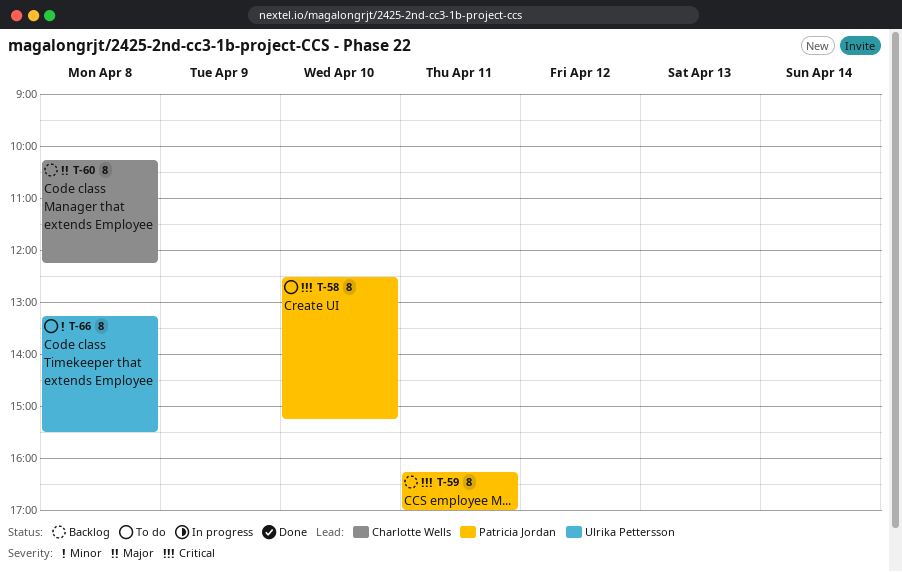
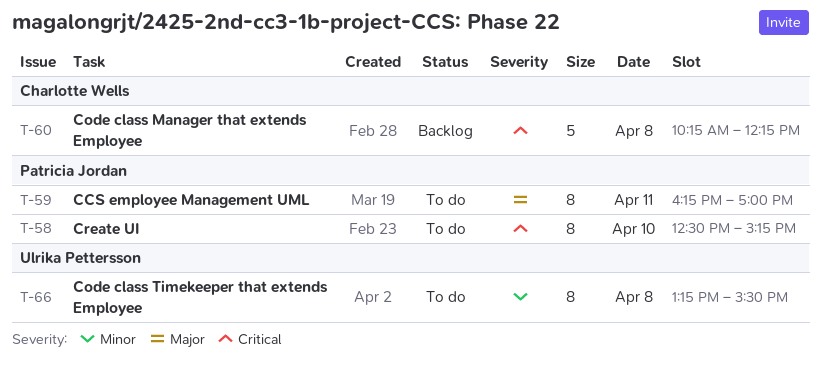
T-59, status: Backlog -> To do
T-59, priority: Critical -> Major
T-60, priority: Major -> Critical
T-60, estimate: 8 -> 5

